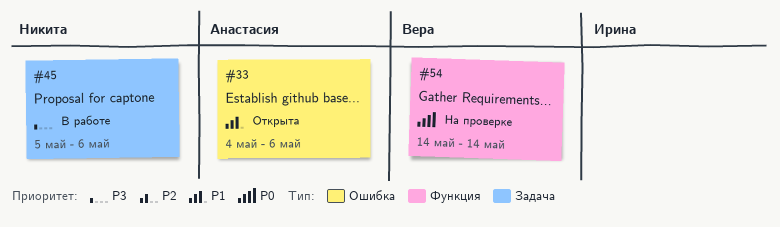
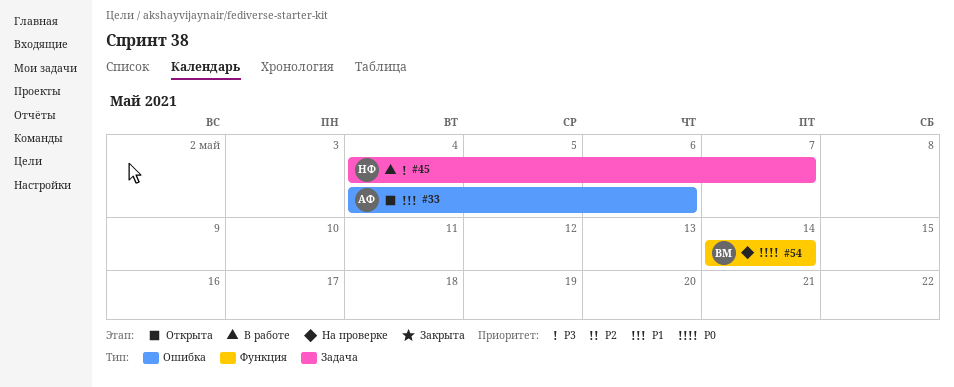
#45, start: May 5 -> May 4
#45, due: May 6 -> May 7

